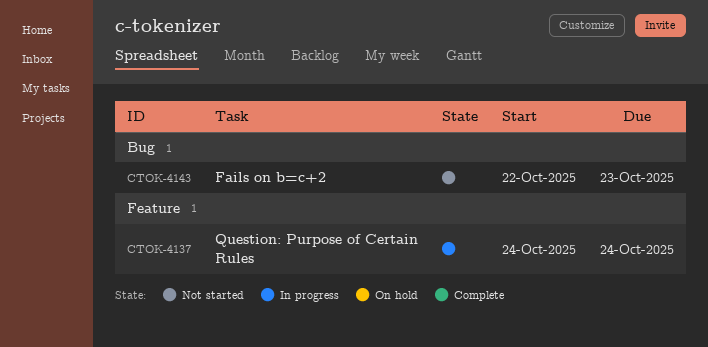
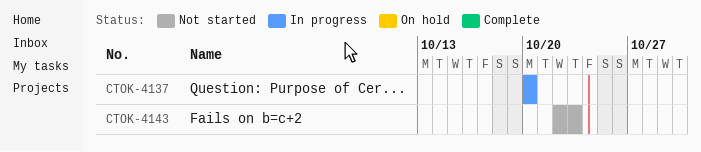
CTOK-4137, start: Oct 24 -> Oct 20
CTOK-4137, due: Oct 24 -> Oct 20

